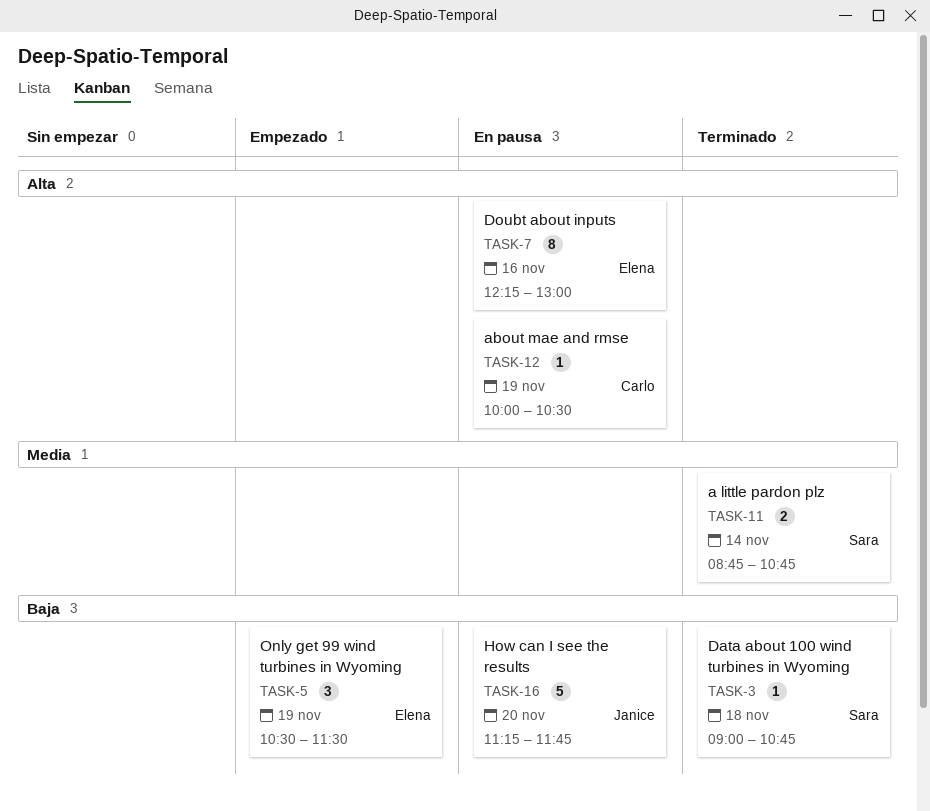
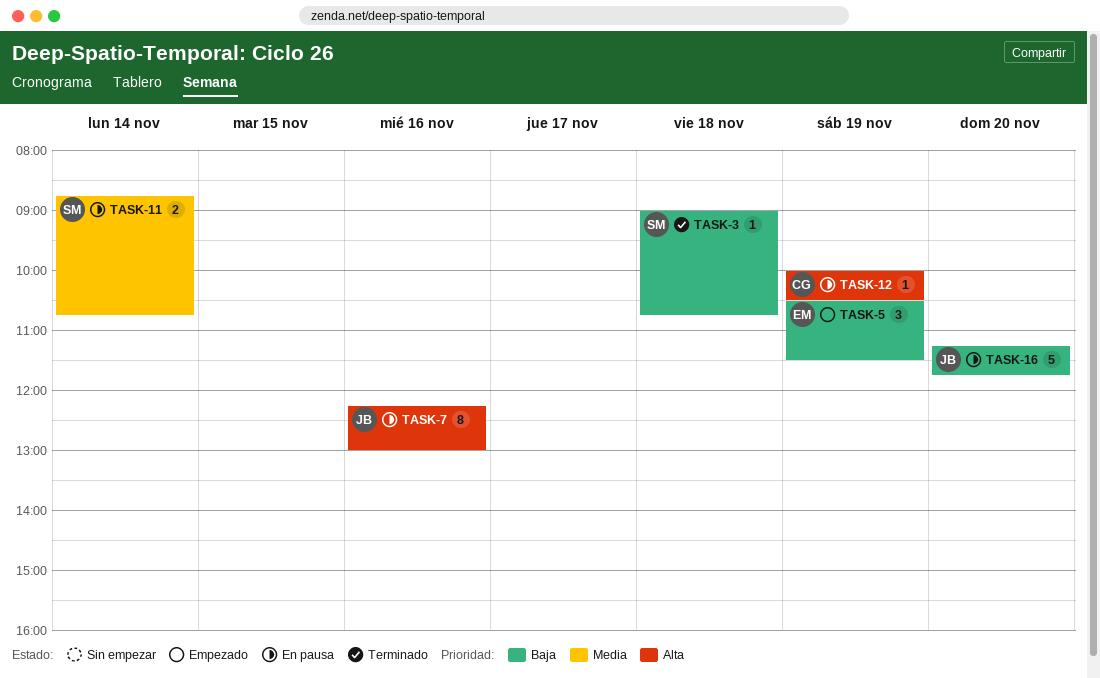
TASK-7, owner: Elena -> Janice
TASK-11, status: Terminado -> En pausa

